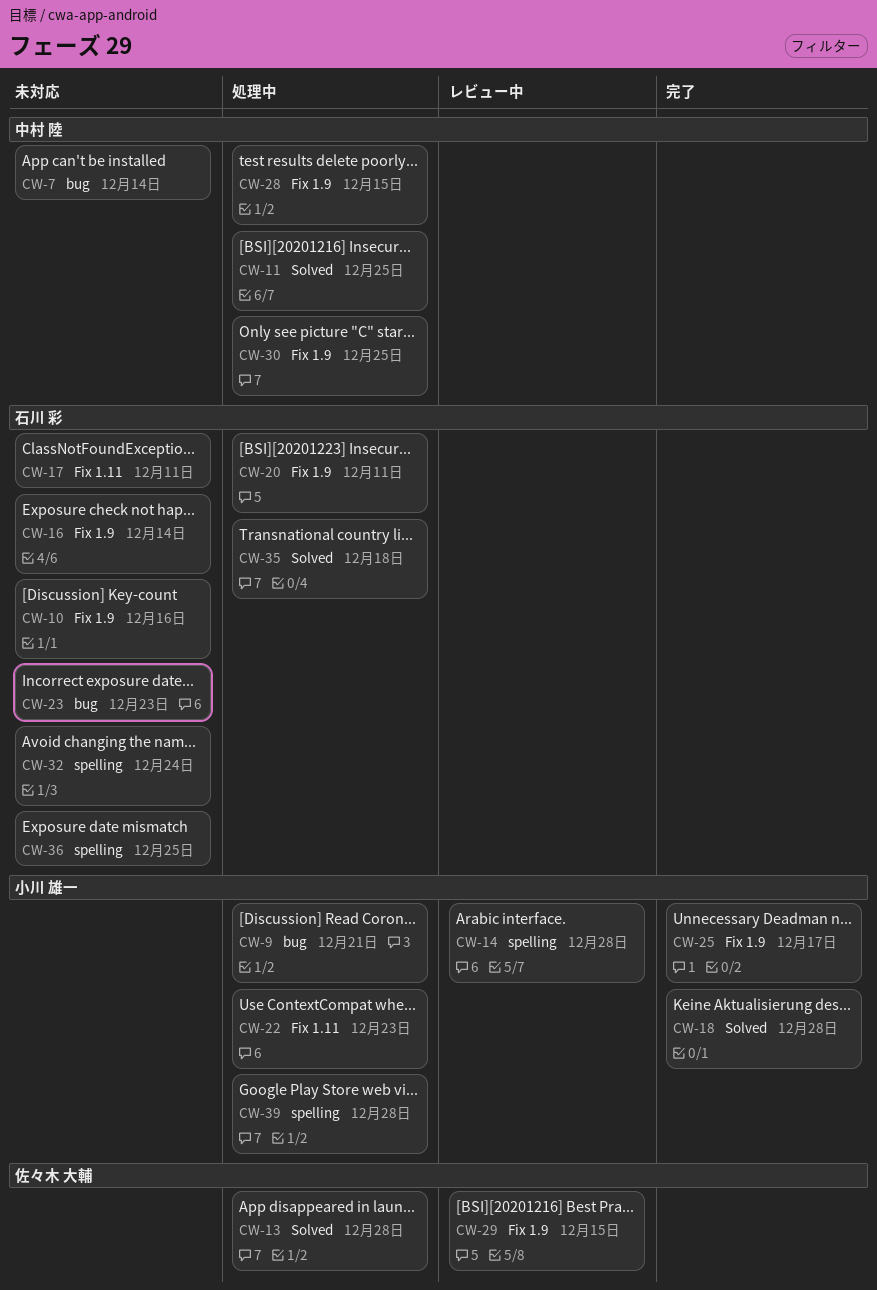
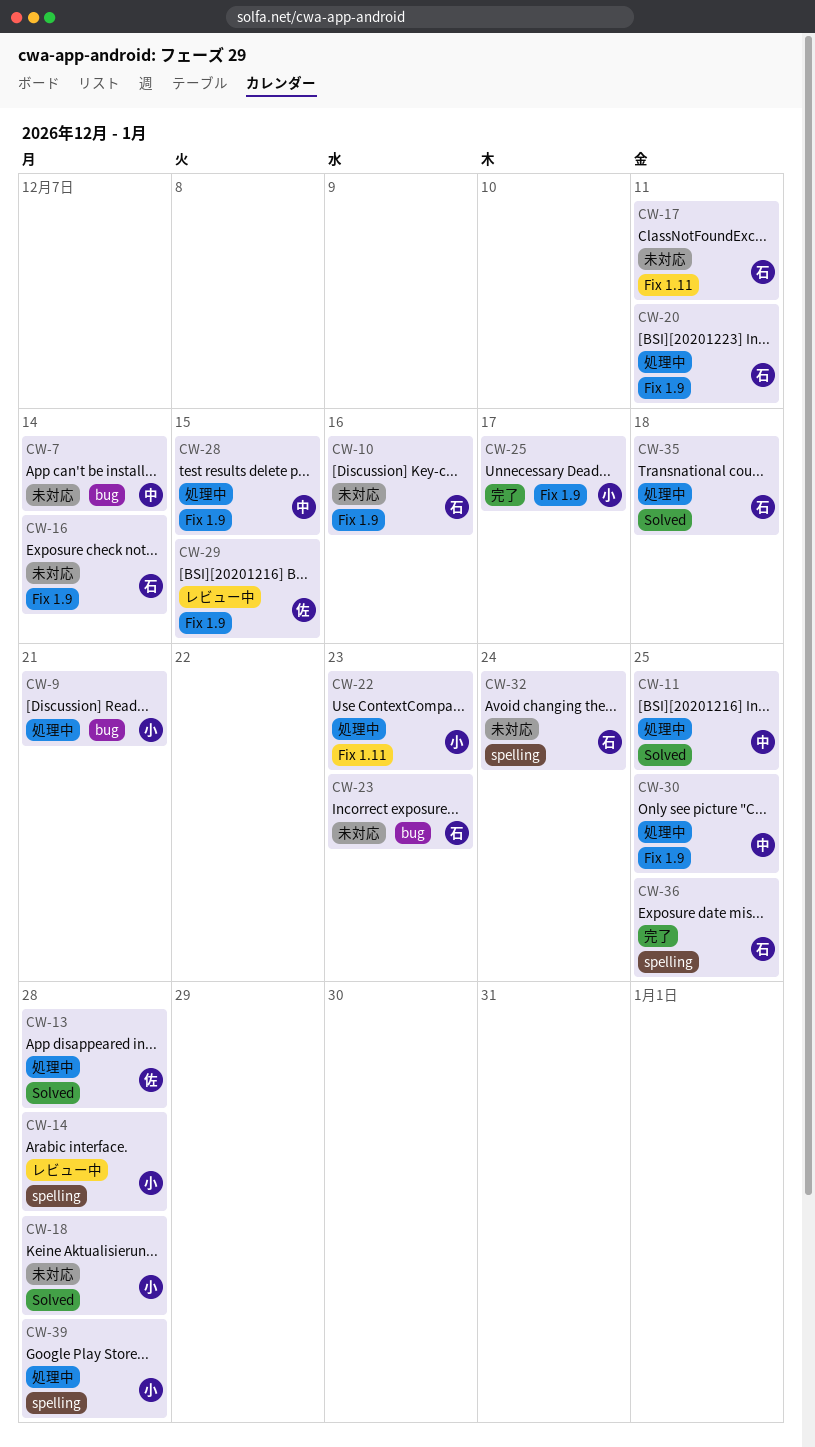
CW-18, status: 完了 -> 未対応
CW-36, status: 未対応 -> 完了

